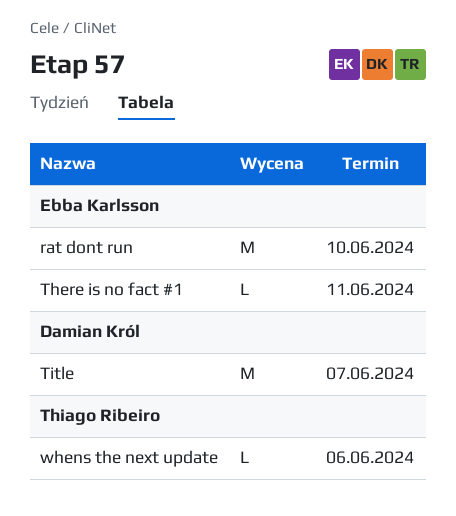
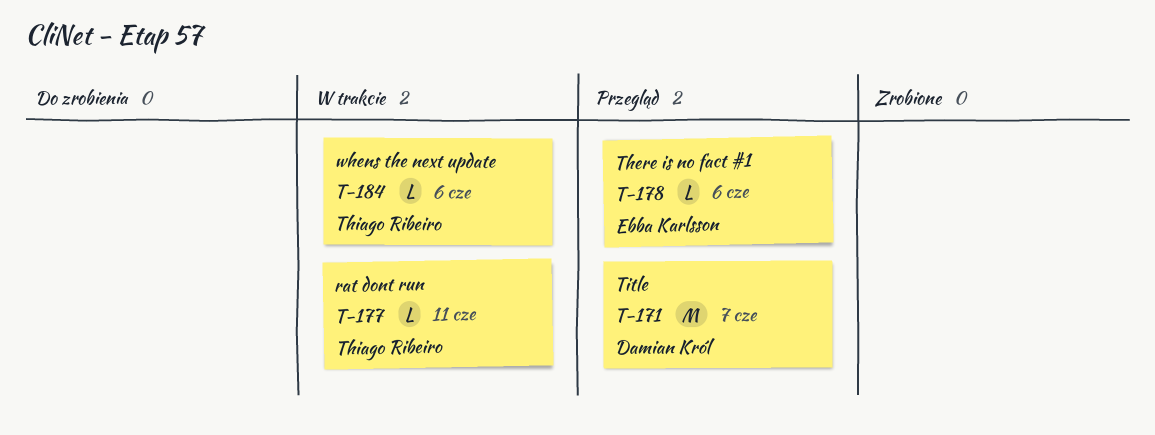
rat dont run, owner: Ebba Karlsson -> Thiago Ribeiro
rat dont run, estimate: M -> L
rat dont run, due: Jun 10 -> Jun 11
There is no fact #1, due: Jun 11 -> Jun 6

